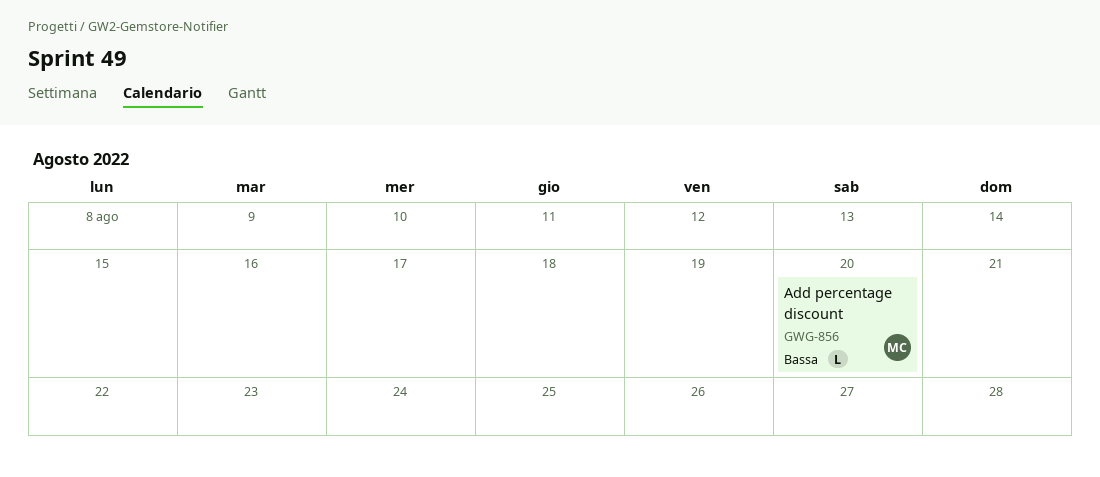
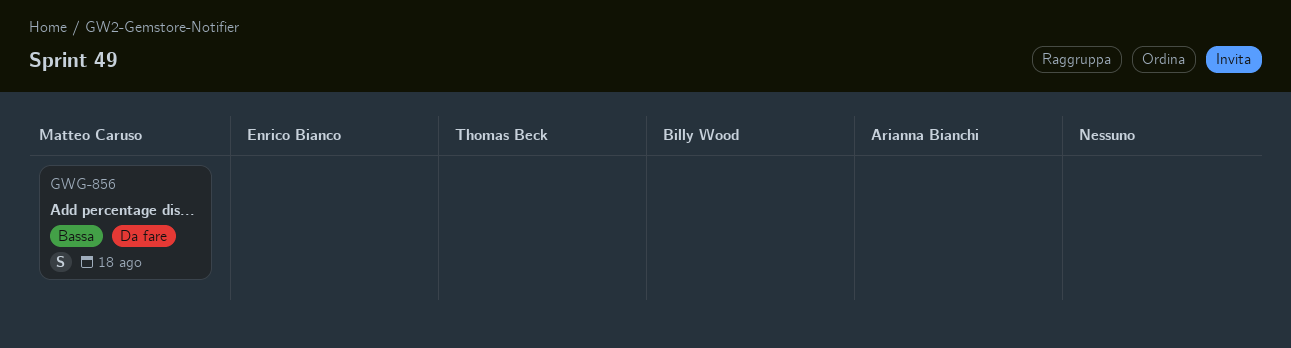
GWG-856, estimate: L -> S
GWG-856, due: Aug 20 -> Aug 18

